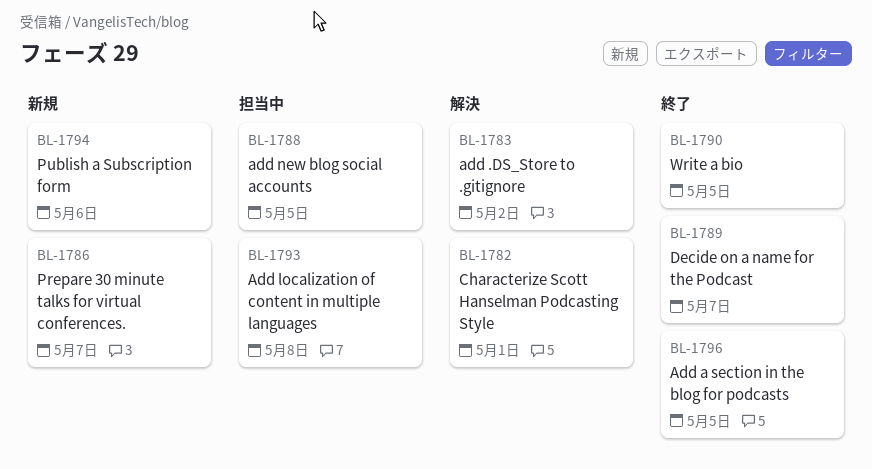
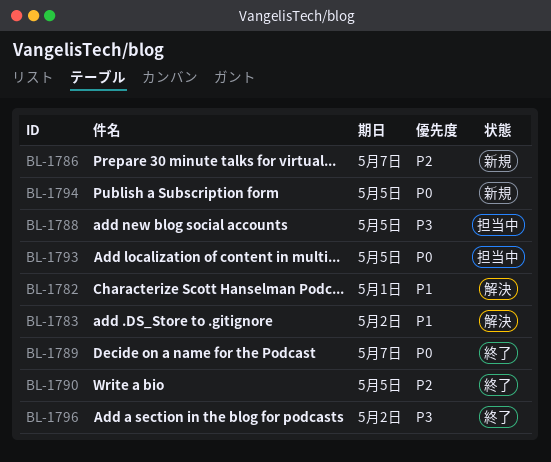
BL-1793, due: May 8 -> May 5
BL-1794, due: May 6 -> May 5
BL-1796, due: May 5 -> May 2

